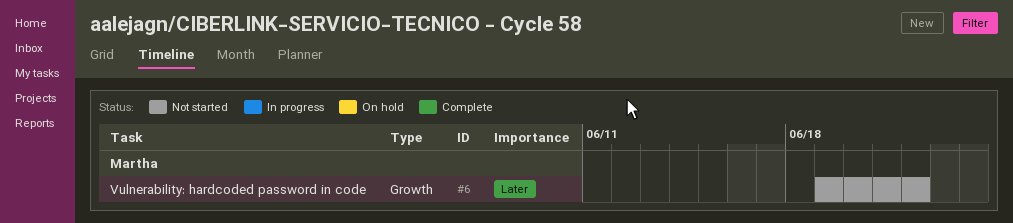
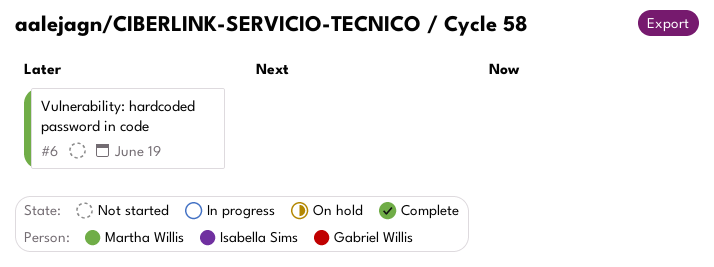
#6, due: Jun 22 -> Jun 19

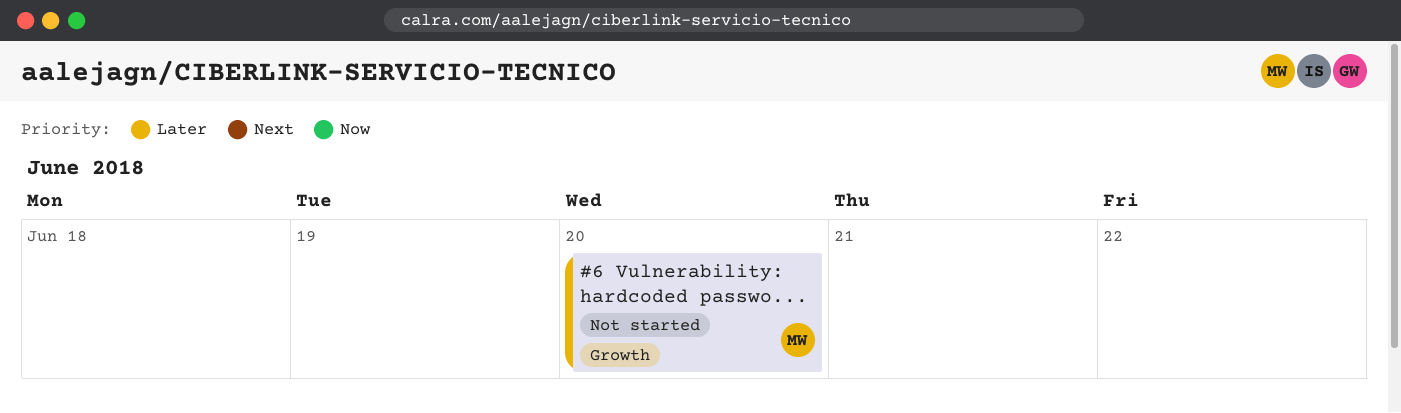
#6, due: Jun 19 -> Jun 20

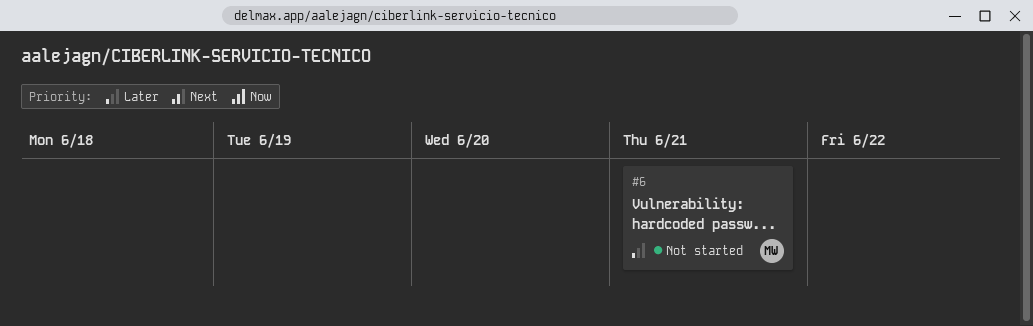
#6, due: Jun 20 -> Jun 21

